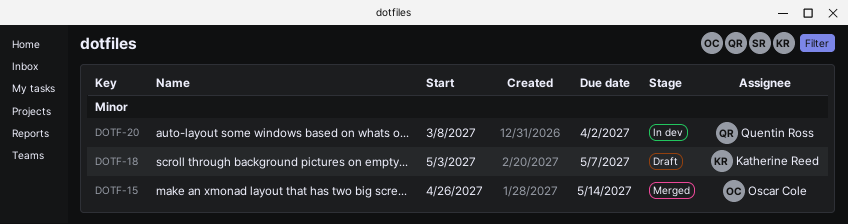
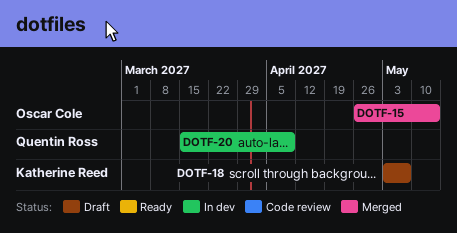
DOTF-20, start: Mar 8 -> Mar 15
DOTF-20, due: Apr 2 -> Apr 9

